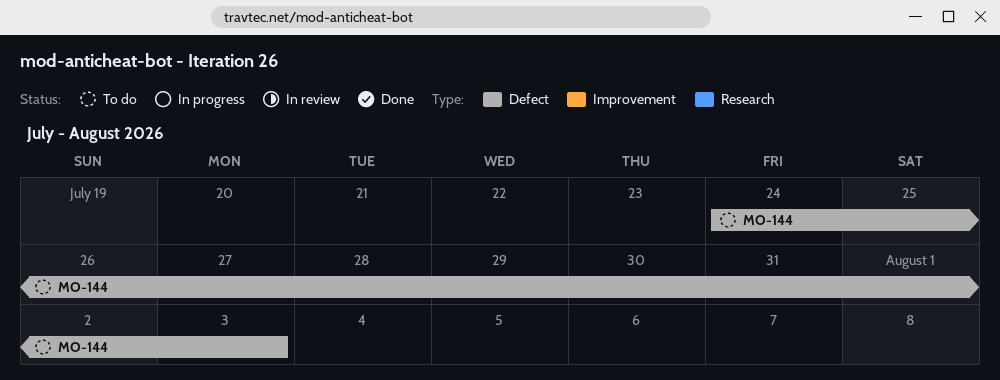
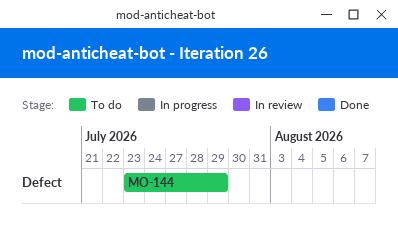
MO-144, start: Jul 24 -> Jul 23
MO-144, due: Aug 3 -> Jul 29

